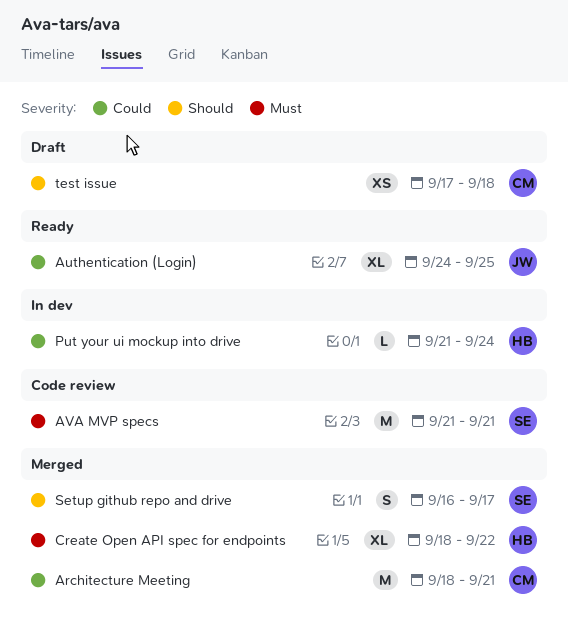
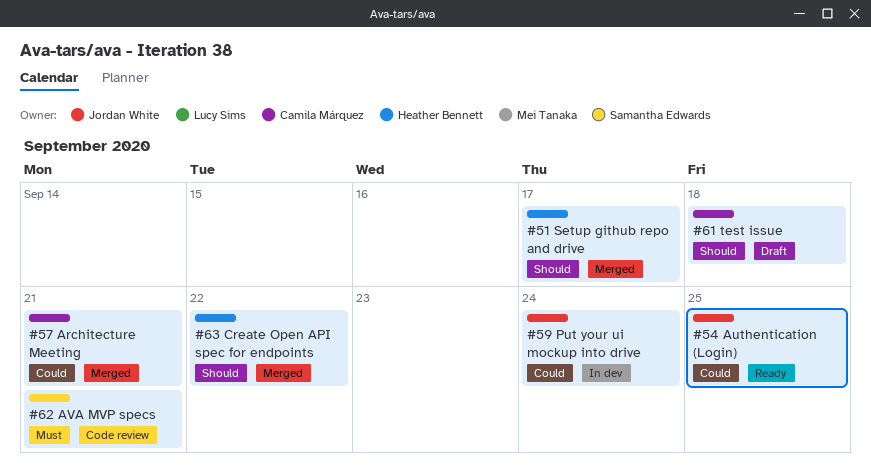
Create Open API spec for endpoints, priority: Must -> Should
Put your ui mockup into drive, owner: Heather Bennett -> Jordan White
Setup github repo and drive, owner: Samantha Edwards -> Heather Bennett

